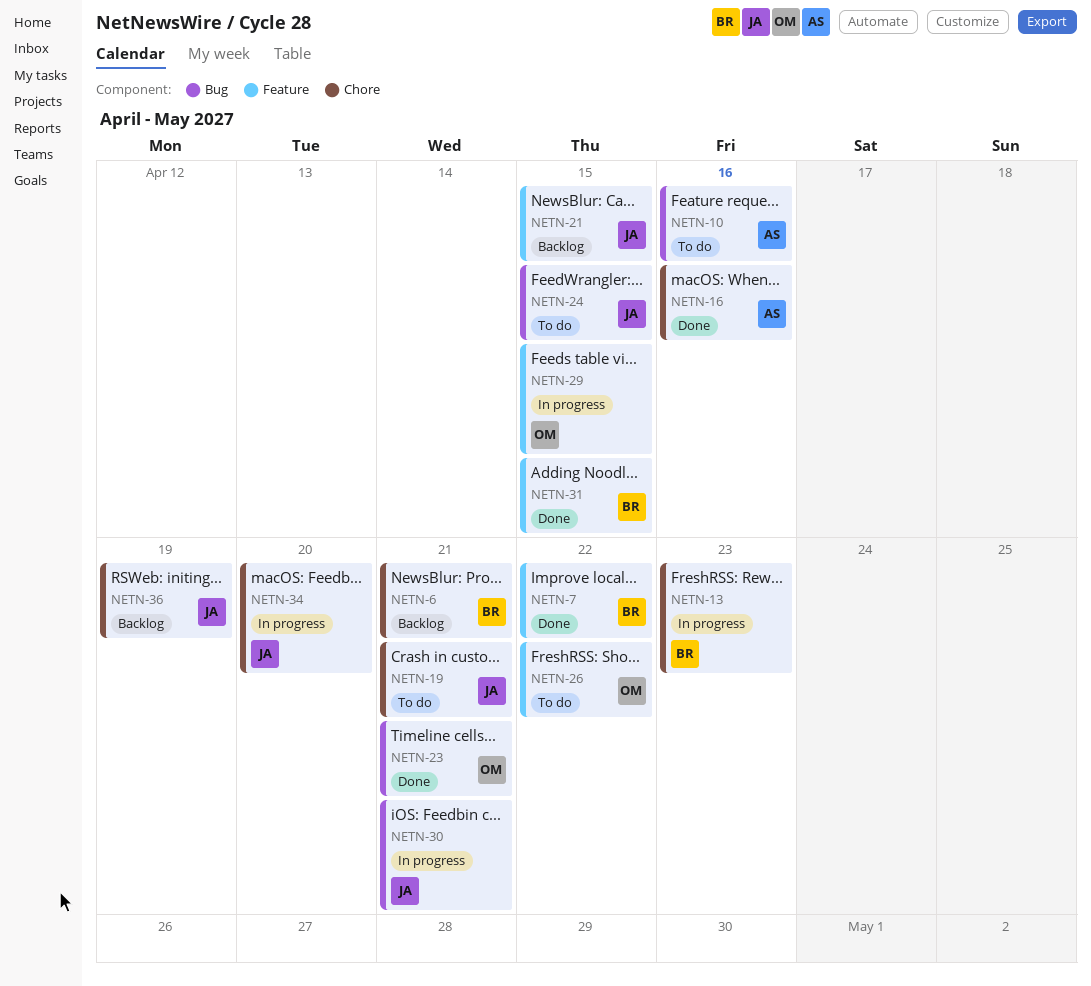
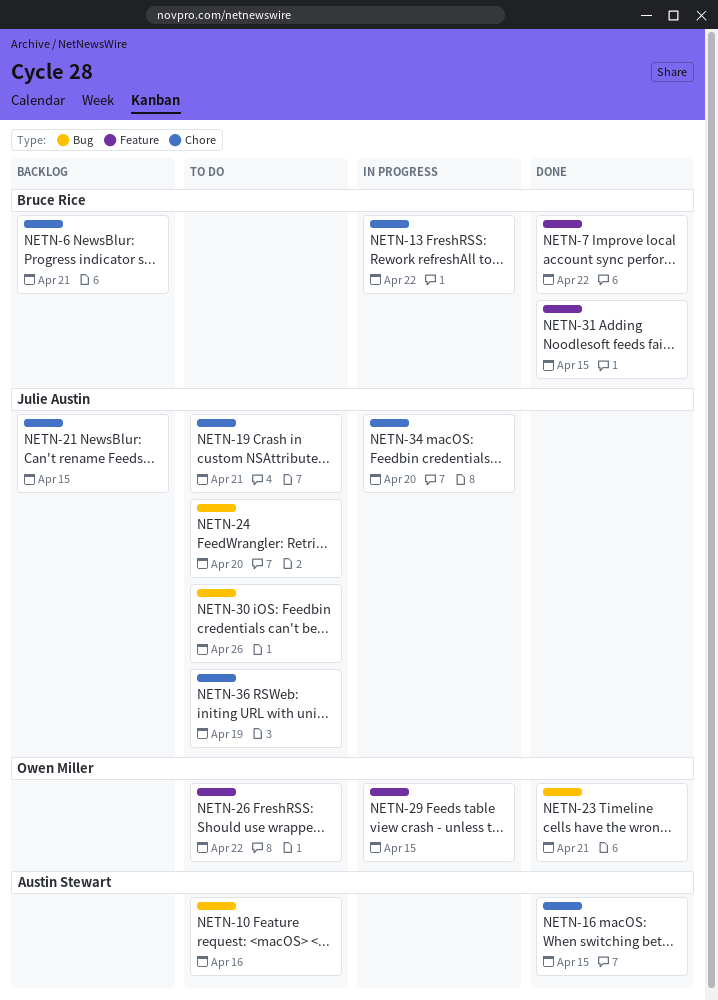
NETN-13, due: Apr 23 -> Apr 22
NETN-16, due: Apr 16 -> Apr 15
NETN-21, label: Feature -> Chore
NETN-24, due: Apr 15 -> Apr 20
NETN-30, status: In progress -> To do
NETN-30, due: Apr 21 -> Apr 26
NETN-36, status: Backlog -> To do

